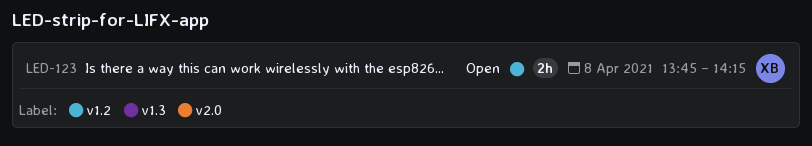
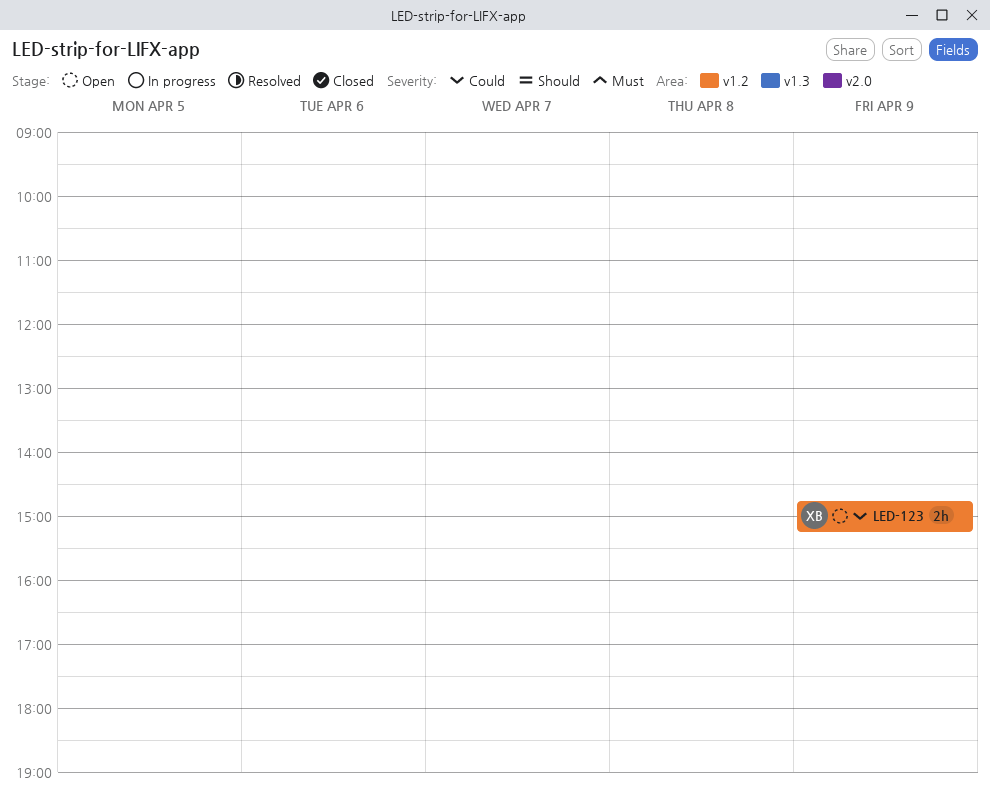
LED-123, day: Apr 8 -> Apr 9
LED-123, begins: 13:45 -> 14:45
LED-123, ends: 14:15 -> 15:15

